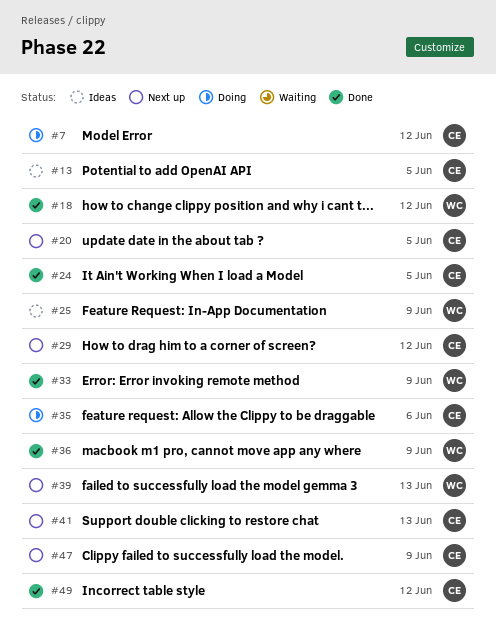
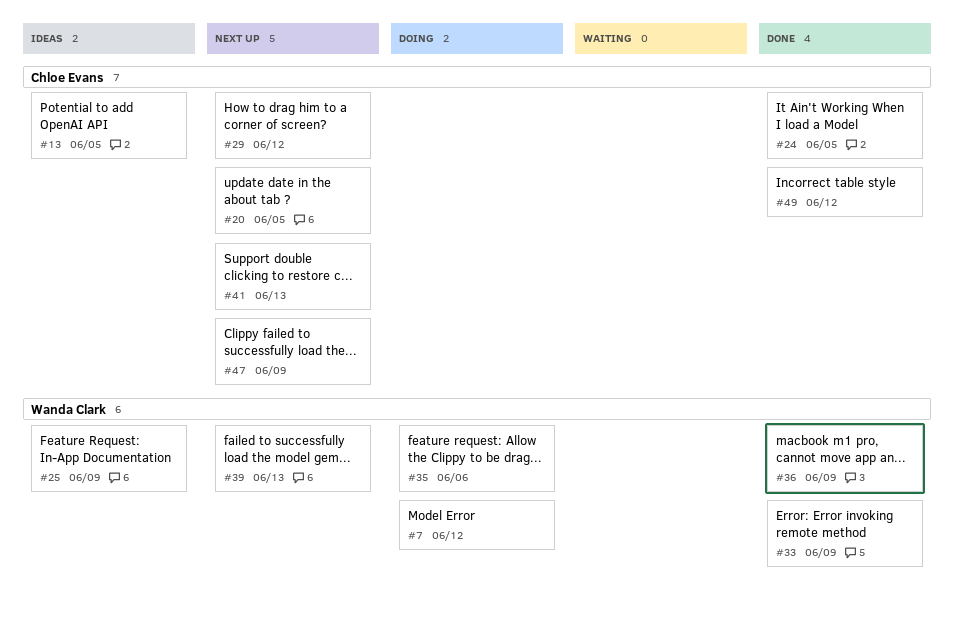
#7, owner: Chloe Evans -> Wanda Clark
#18: present -> none
#35, owner: Chloe Evans -> Wanda Clark

